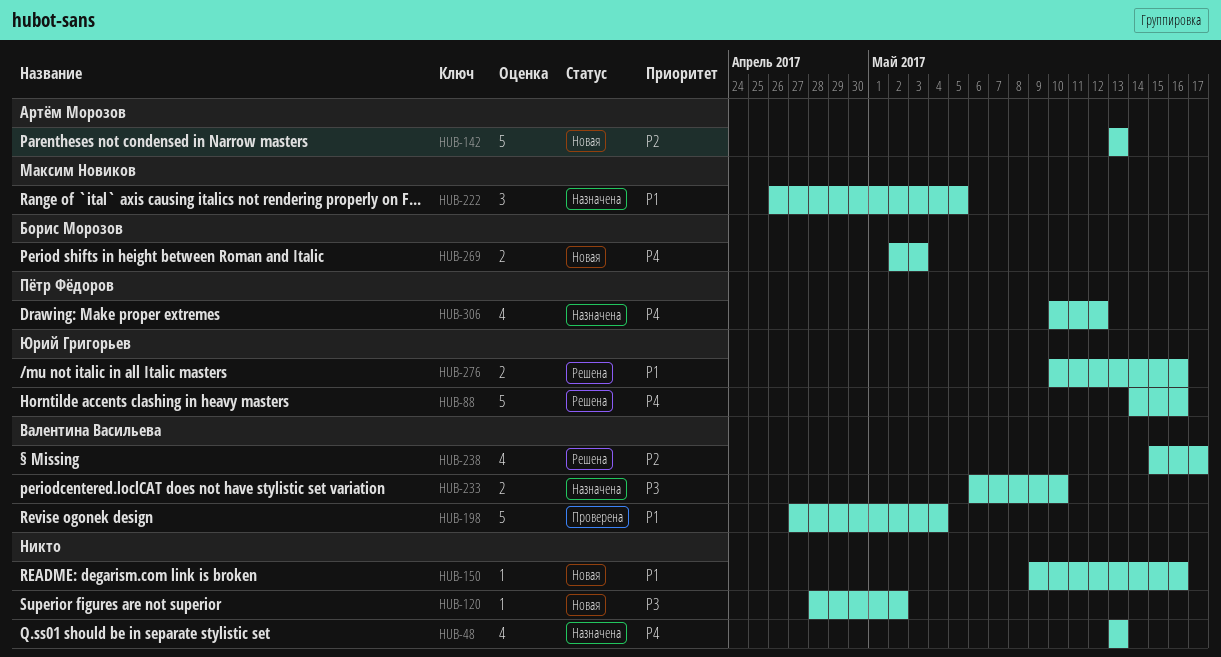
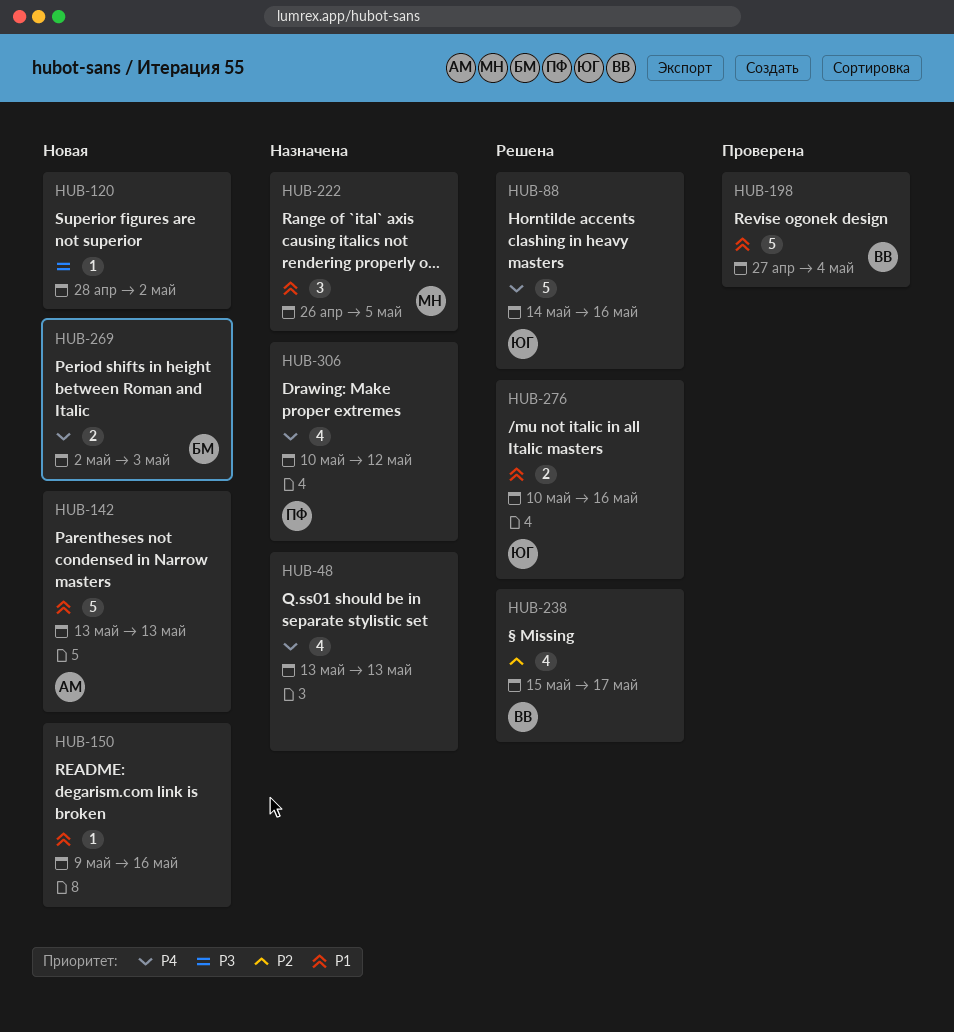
HUB-142, priority: P2 -> P1
HUB-233: present -> none

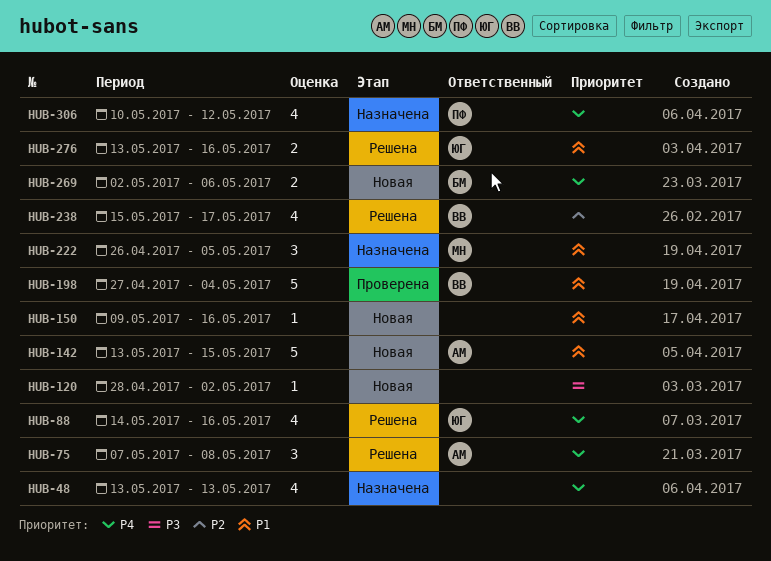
HUB-75: none -> present
HUB-88, estimate: 5 -> 4
HUB-142, due: May 13 -> May 15
HUB-269, due: May 3 -> May 6
HUB-276, start: May 10 -> May 13

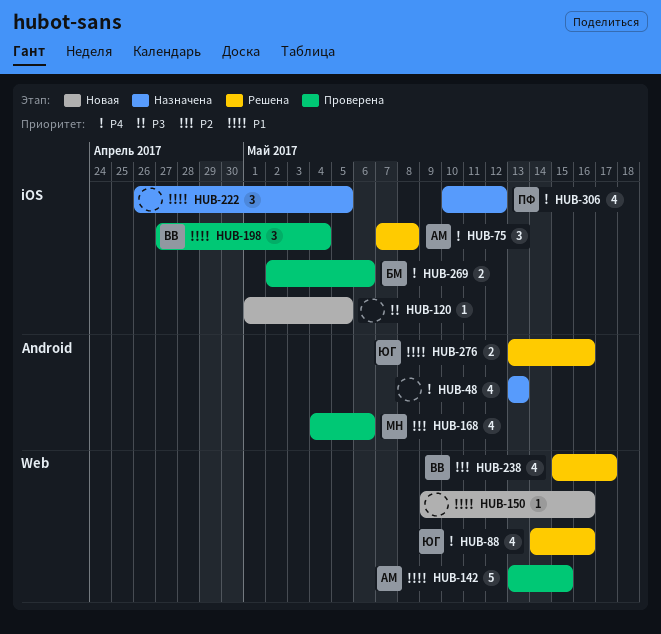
HUB-120, start: Apr 28 -> May 1
HUB-120, due: May 2 -> May 5
HUB-142, status: Новая -> Проверена
HUB-168: none -> present
HUB-198, estimate: 5 -> 3
HUB-222, owner: МН -> none
HUB-269, status: Новая -> Проверена

